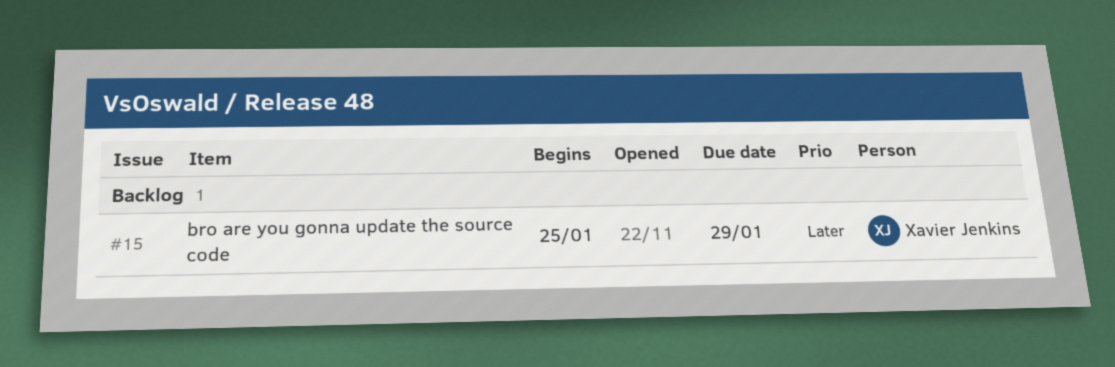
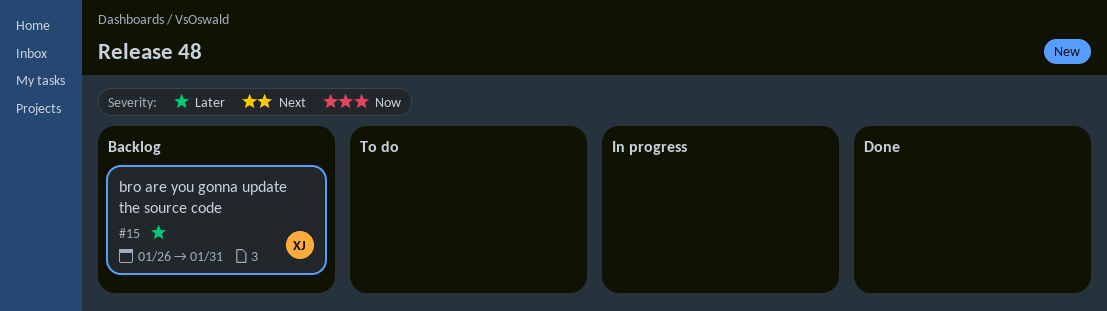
#15, start: Jan 25 -> Jan 26
#15, due: Jan 29 -> Jan 31

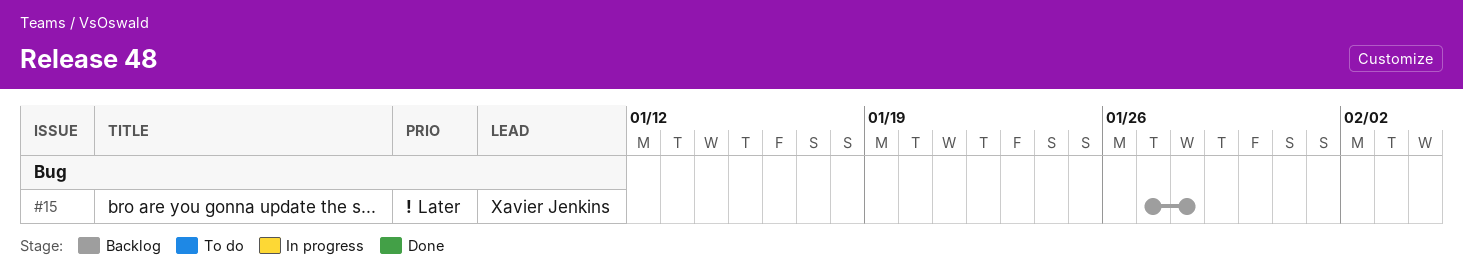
#15, start: Jan 26 -> Jan 27
#15, due: Jan 31 -> Jan 28

